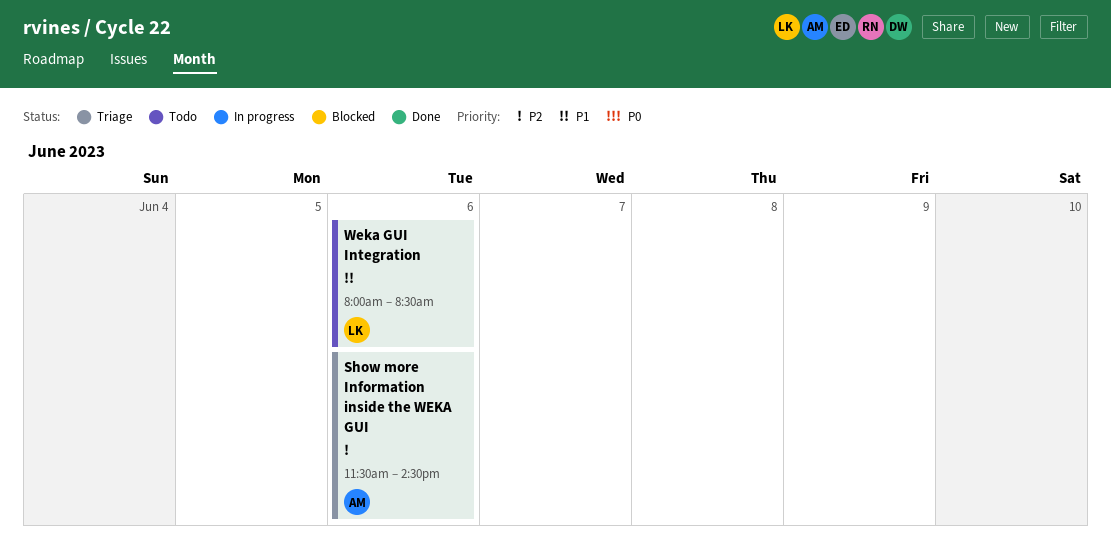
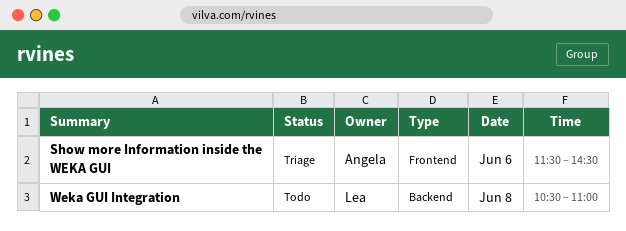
Weka GUI Integration, day: Jun 6 -> Jun 8
Weka GUI Integration, begins: 08:00 -> 10:30
Weka GUI Integration, ends: 08:30 -> 11:00

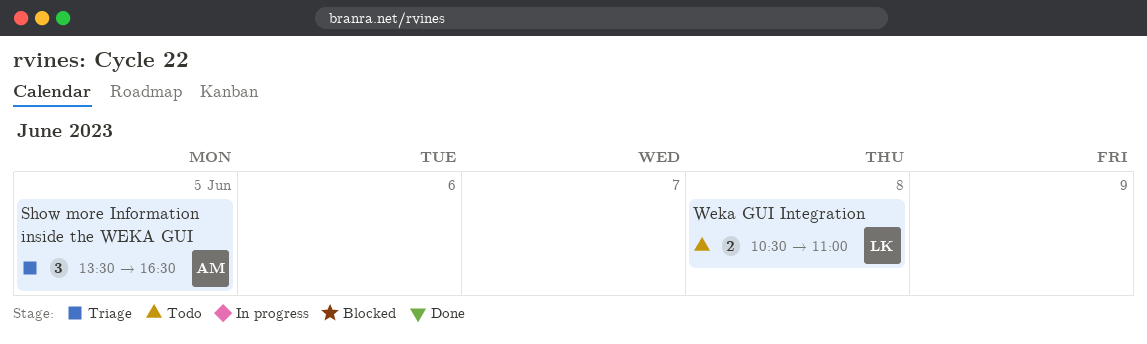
Show more Information inside the WEKA GUI, day: Jun 6 -> Jun 5
Show more Information inside the WEKA GUI, begins: 11:30 -> 13:30
Show more Information inside the WEKA GUI, ends: 14:30 -> 16:30

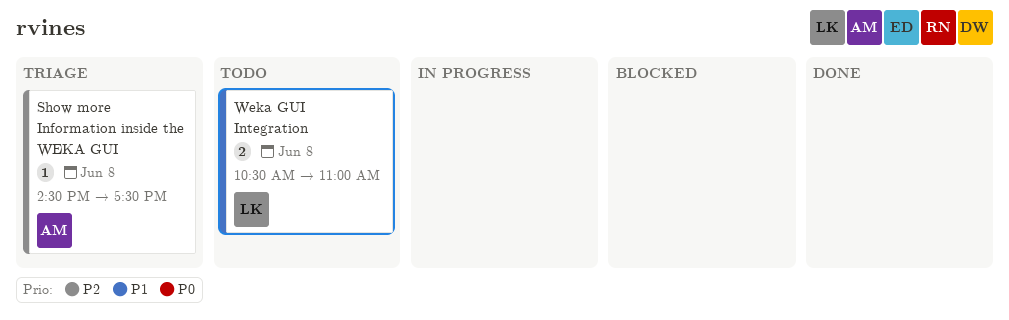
Show more Information inside the WEKA GUI, estimate: 3 -> 1
Show more Information inside the WEKA GUI, day: Jun 5 -> Jun 8
Show more Information inside the WEKA GUI, begins: 13:30 -> 14:30
Show more Information inside the WEKA GUI, ends: 16:30 -> 17:30

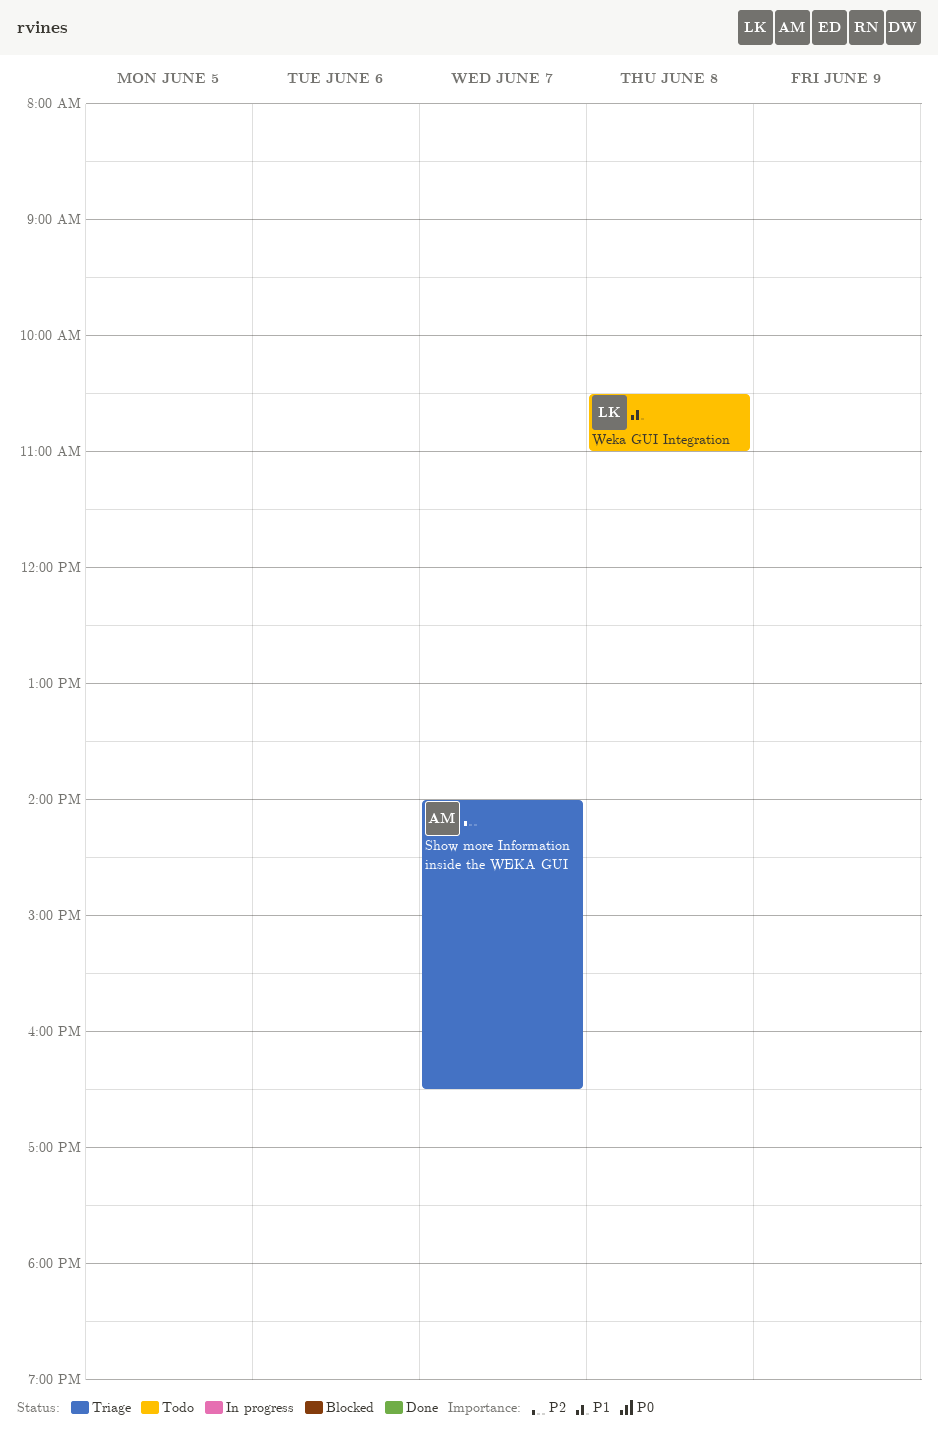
Show more Information inside the WEKA GUI, day: Jun 8 -> Jun 7
Show more Information inside the WEKA GUI, begins: 14:30 -> 14:00
Show more Information inside the WEKA GUI, ends: 17:30 -> 16:30

